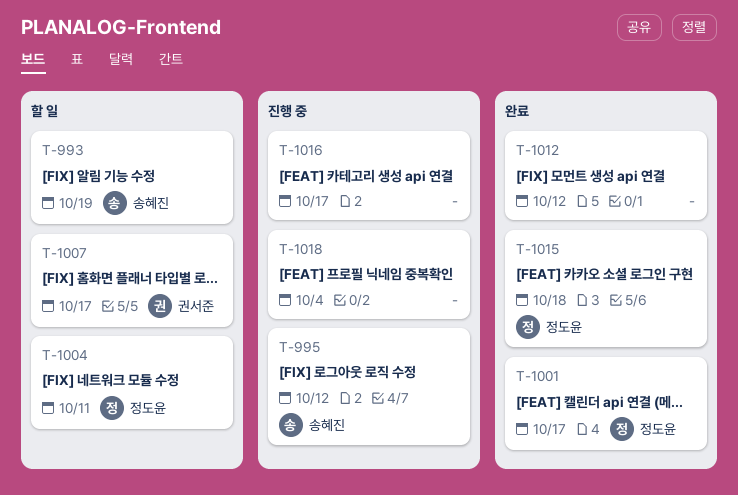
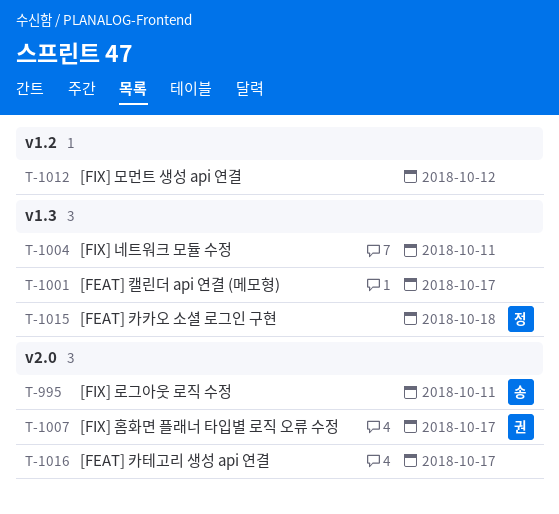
T-993: present -> none
T-995, due: Oct 12 -> Oct 11
T-1001, owner: 정도윤 -> none
T-1004, owner: 정도윤 -> none
T-1018: present -> none

